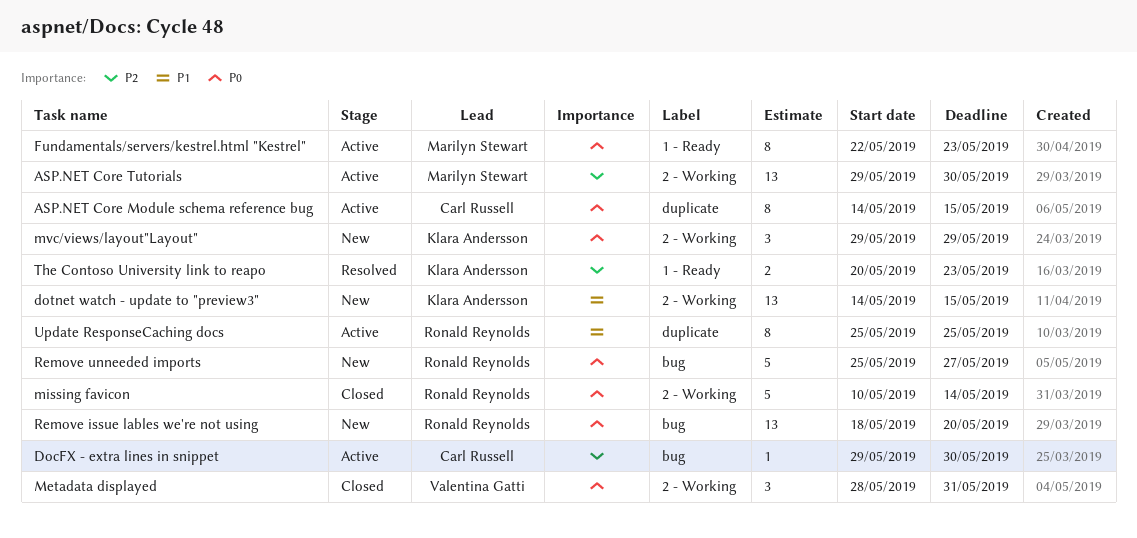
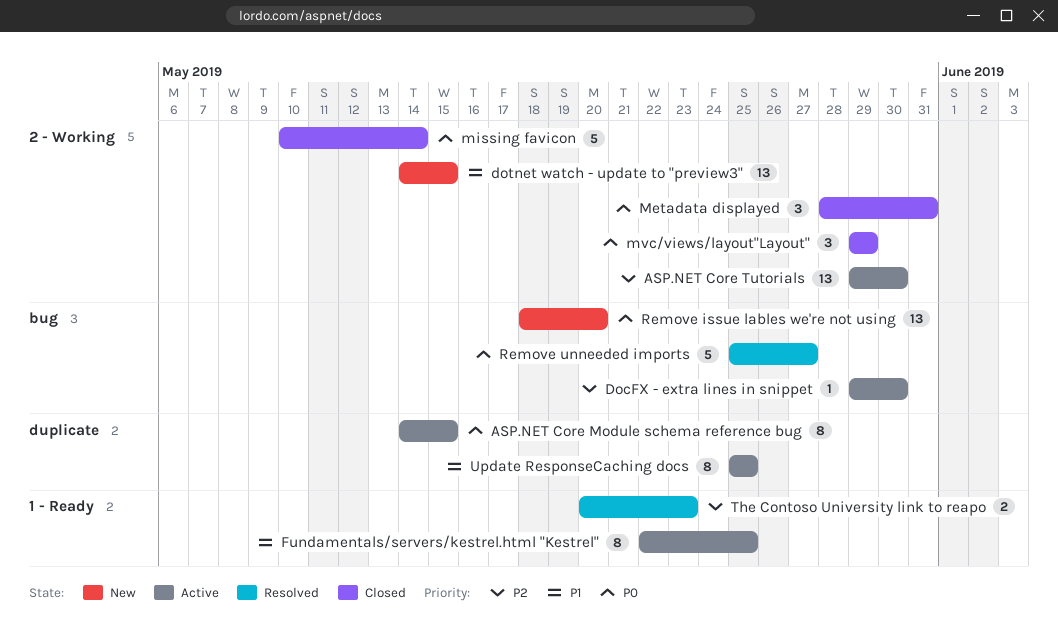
Fundamentals/servers/kestrel.html "Kestrel", priority: P0 -> P1
Fundamentals/servers/kestrel.html "Kestrel", due: May 23 -> May 25
mvc/views/layout"Layout", status: New -> Closed
Remove unneeded imports, status: New -> Resolved

